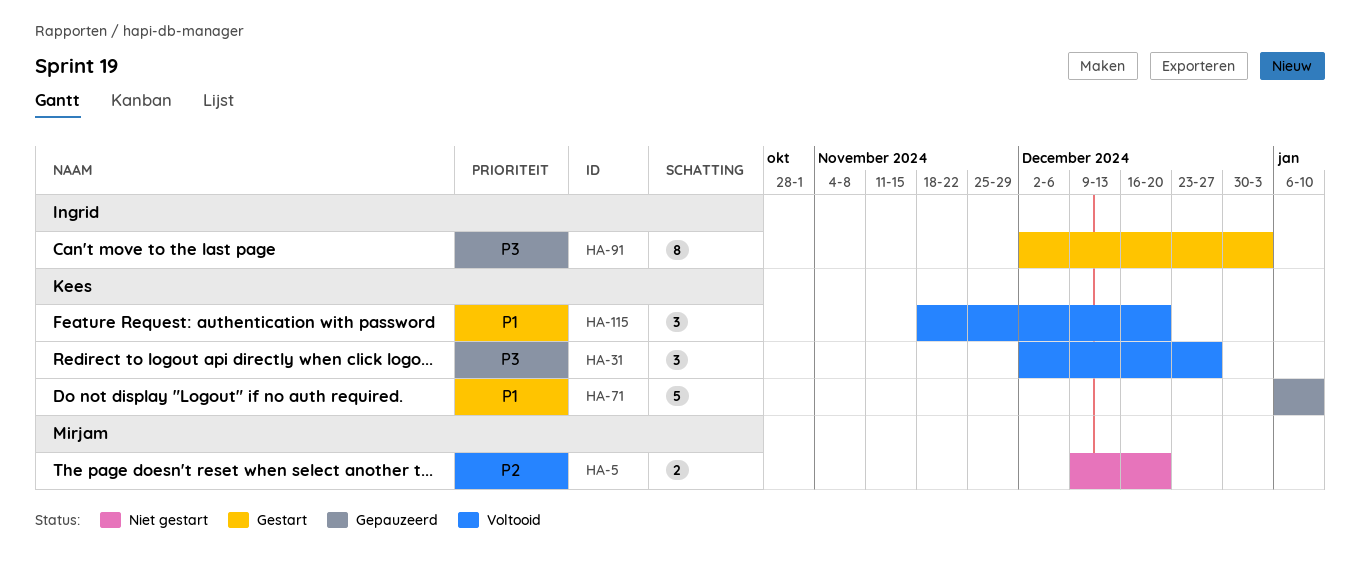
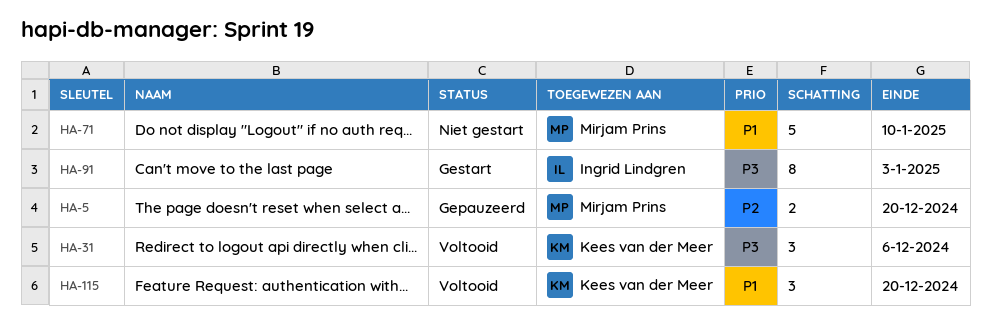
HA-5, status: Niet gestart -> Gepauzeerd
HA-31, due: Dec 27 -> Dec 6
HA-71, status: Gepauzeerd -> Niet gestart
HA-71, owner: Kees van der Meer -> Mirjam Prins

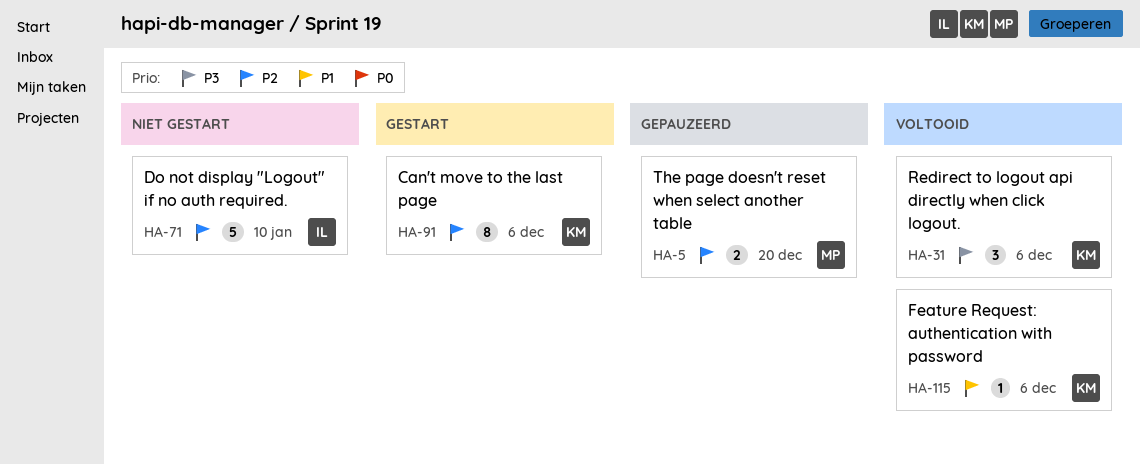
HA-71, owner: Mirjam Prins -> Ingrid Lindgren
HA-71, priority: P1 -> P2
HA-91, owner: Ingrid Lindgren -> Kees van der Meer
HA-91, priority: P3 -> P2
HA-91, due: Jan 3 -> Dec 6
HA-115, estimate: 3 -> 1
HA-115, due: Dec 20 -> Dec 6

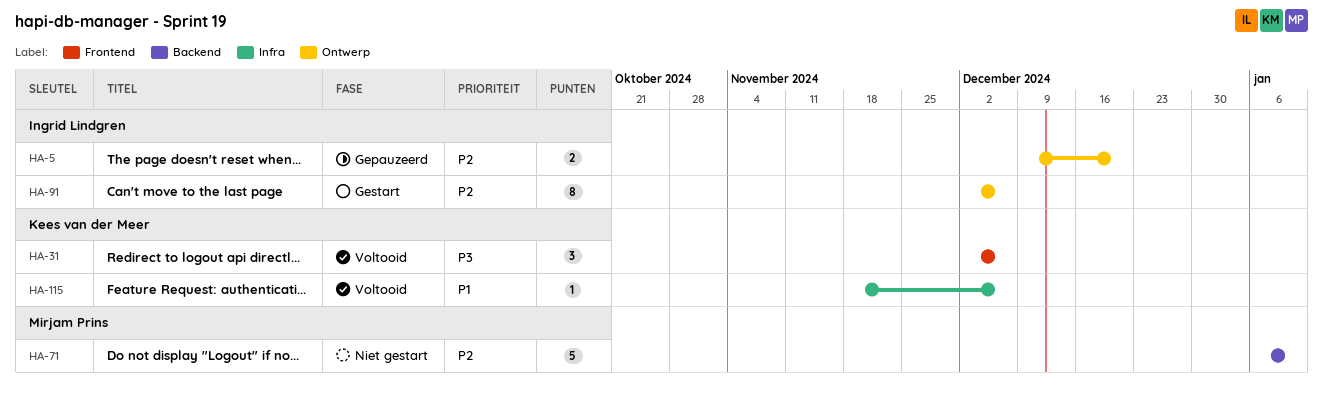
HA-5, owner: Mirjam Prins -> Ingrid Lindgren
HA-71, owner: Ingrid Lindgren -> Mirjam Prins
HA-91, owner: Kees van der Meer -> Ingrid Lindgren

